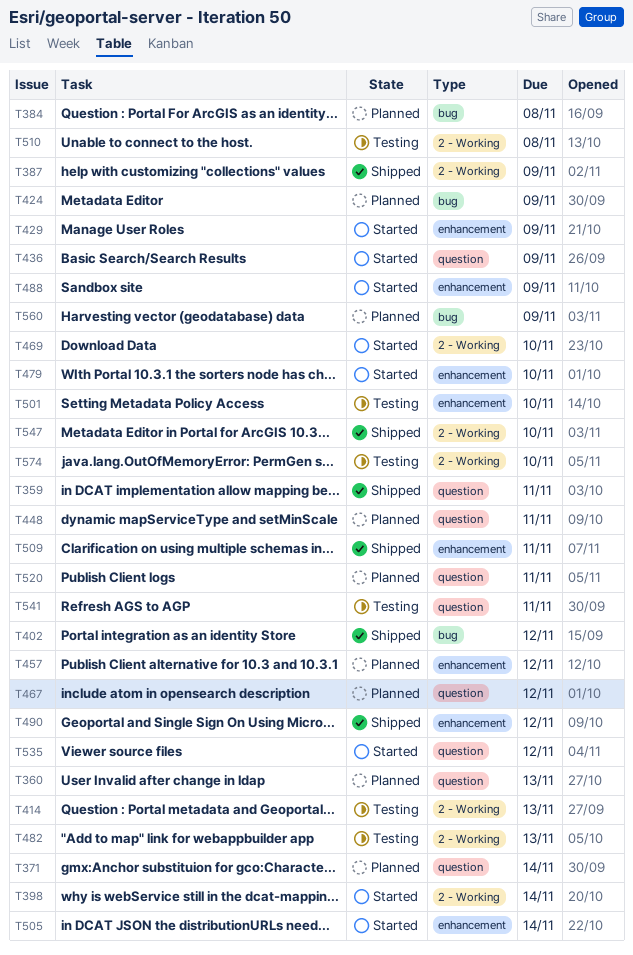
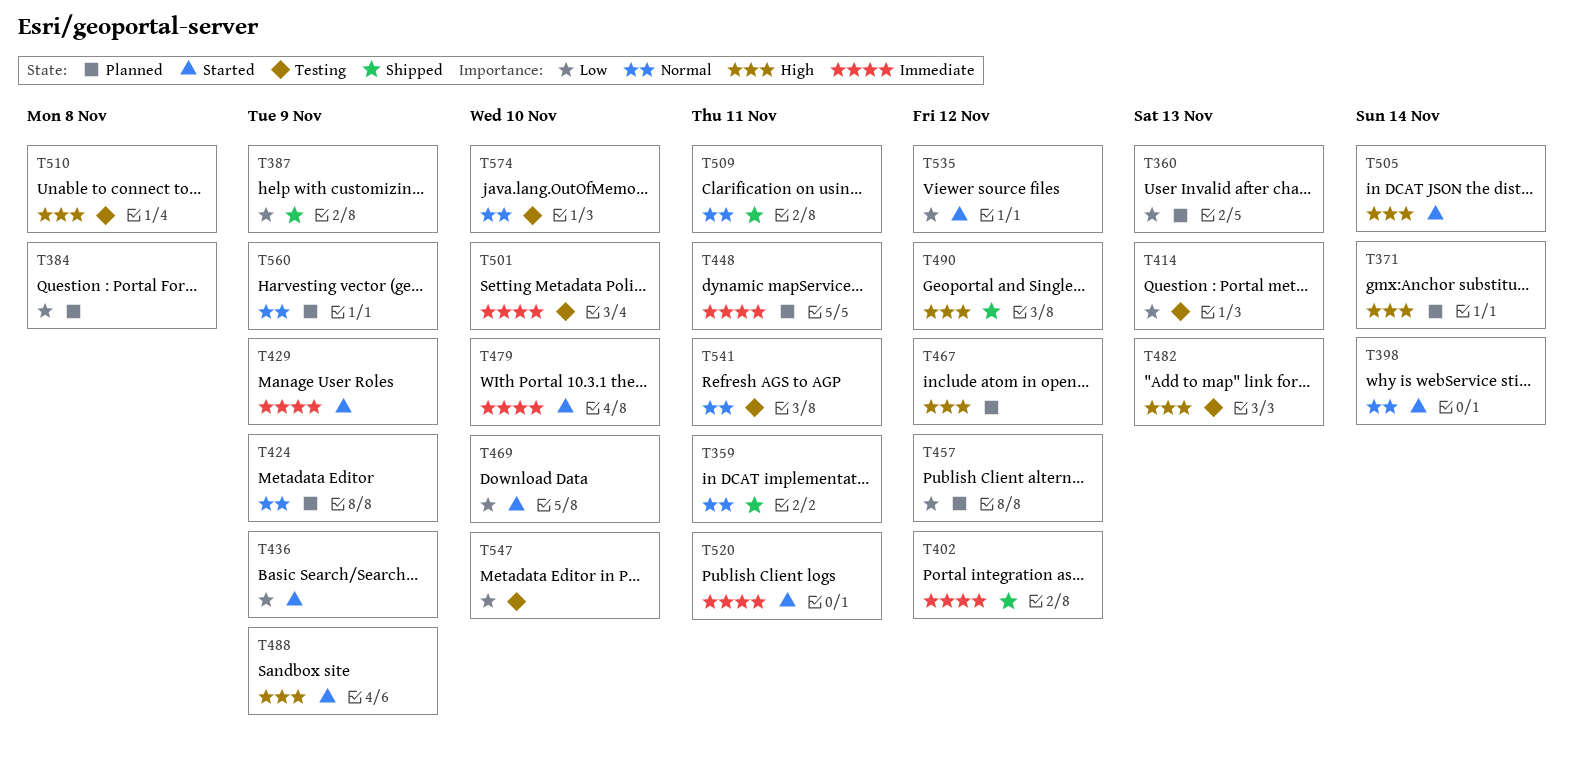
T520, status: Planned -> Started
T547, status: Shipped -> Testing

